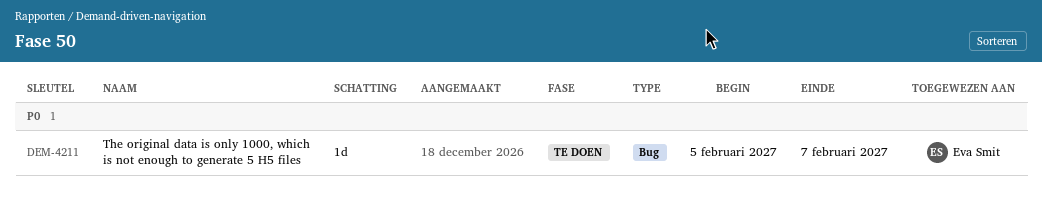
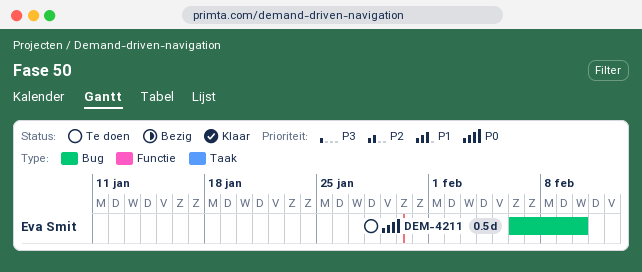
DEM-4211, estimate: 1d -> 0.5d
DEM-4211, start: Feb 5 -> Feb 6
DEM-4211, due: Feb 7 -> Feb 10

